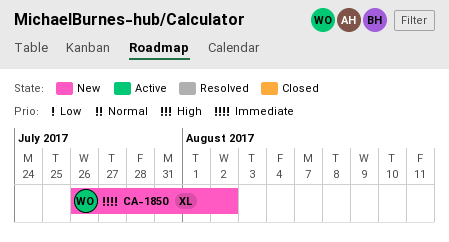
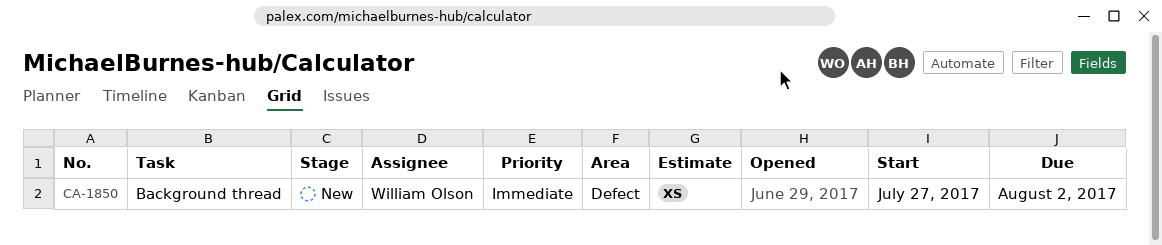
CA-1850, estimate: XL -> XS
CA-1850, start: Jul 26 -> Jul 27

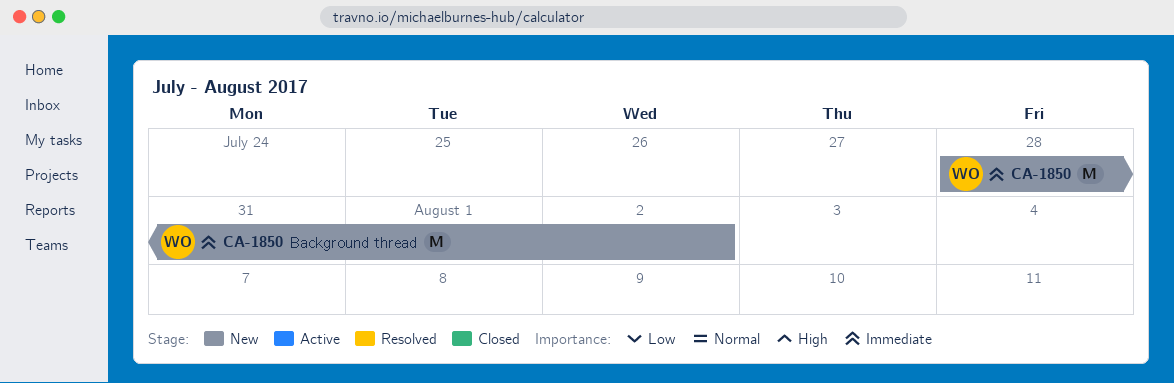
CA-1850, estimate: XS -> M
CA-1850, start: Jul 27 -> Jul 28

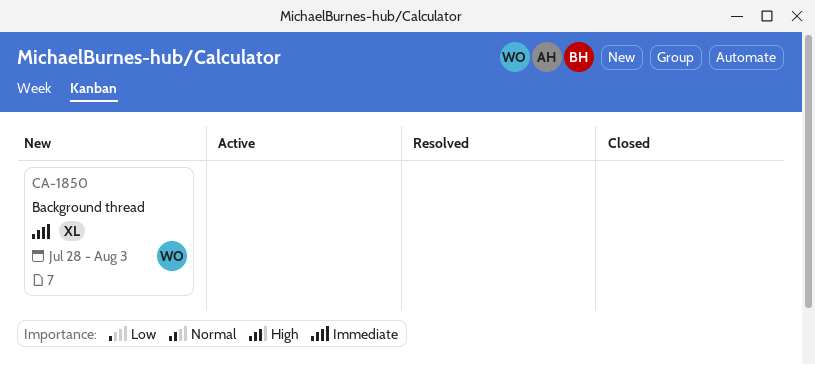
CA-1850, estimate: M -> XL
CA-1850, due: Aug 2 -> Aug 3

